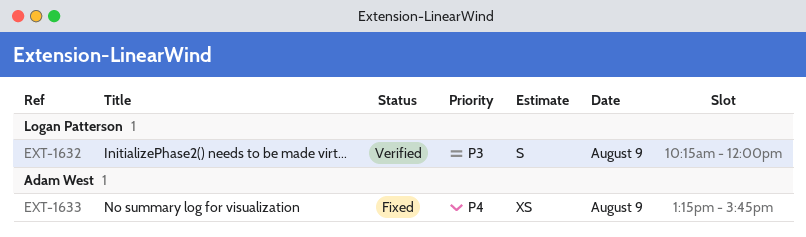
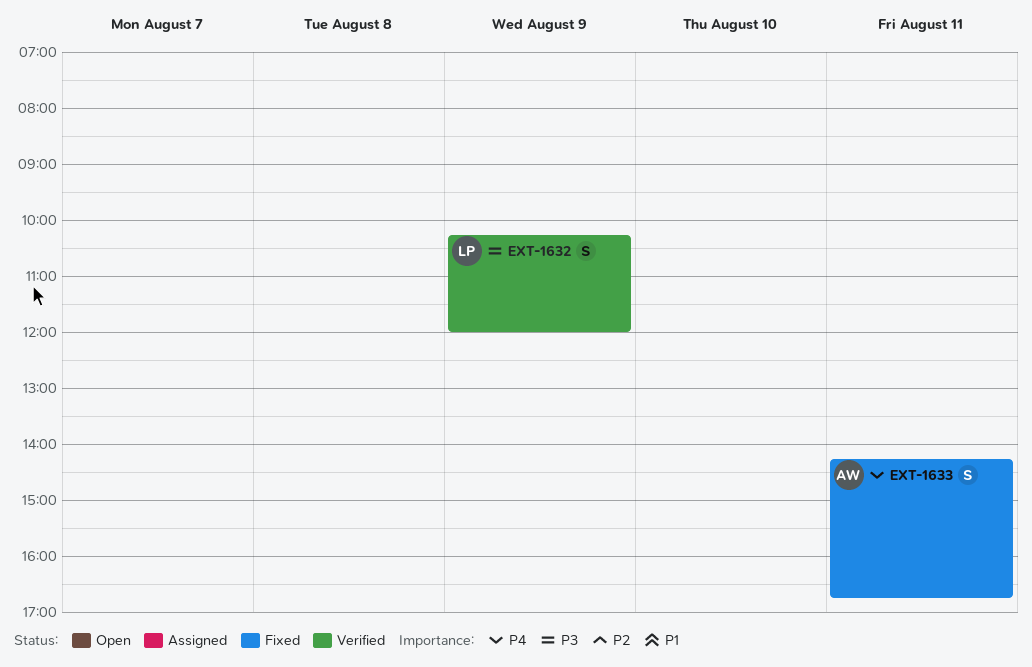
EXT-1633, estimate: XS -> S
EXT-1633, day: Aug 9 -> Aug 11
EXT-1633, begins: 13:15 -> 14:15
EXT-1633, ends: 15:45 -> 16:45

